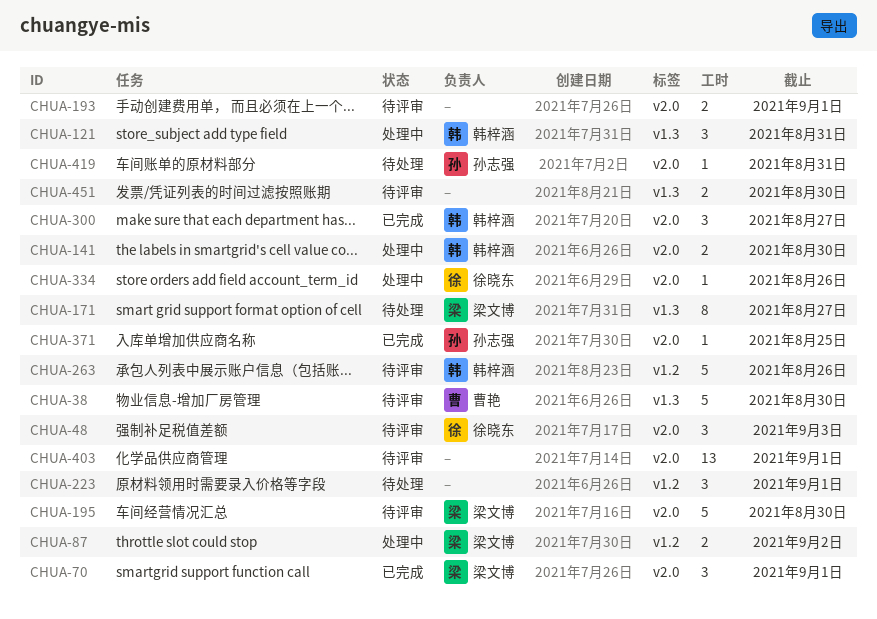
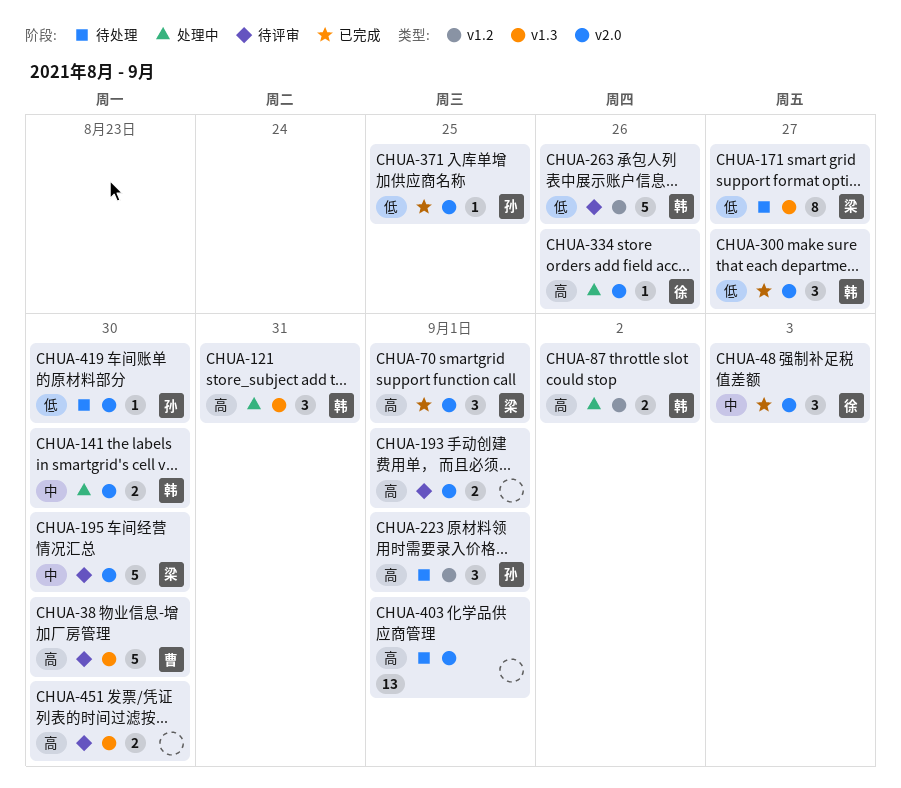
CHUA-48, status: 待评审 -> 已完成
CHUA-87, owner: 梁文博 -> 韩梓涵
CHUA-223, owner: none -> 孙志强
CHUA-403, status: 待评审 -> 待处理
CHUA-419, due: Aug 31 -> Aug 30

